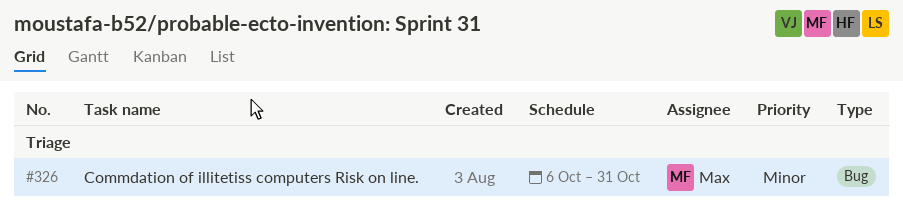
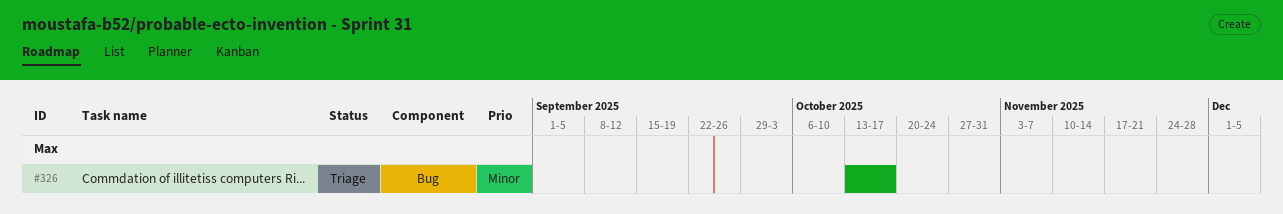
#326, start: Oct 6 -> Oct 13
#326, due: Oct 31 -> Oct 17

